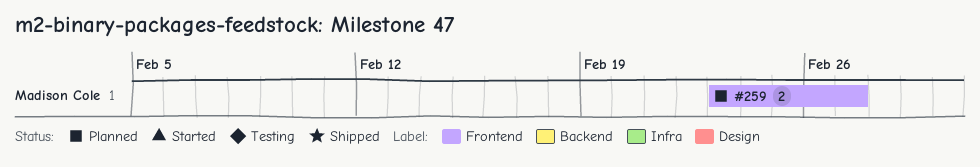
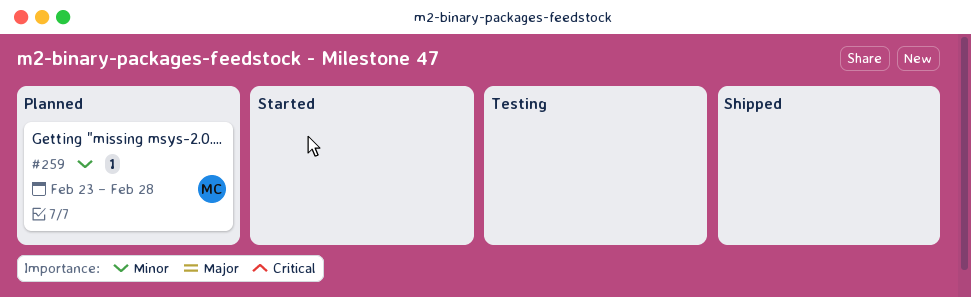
#259, estimate: 2 -> 1
#259, due: Feb 27 -> Feb 28

